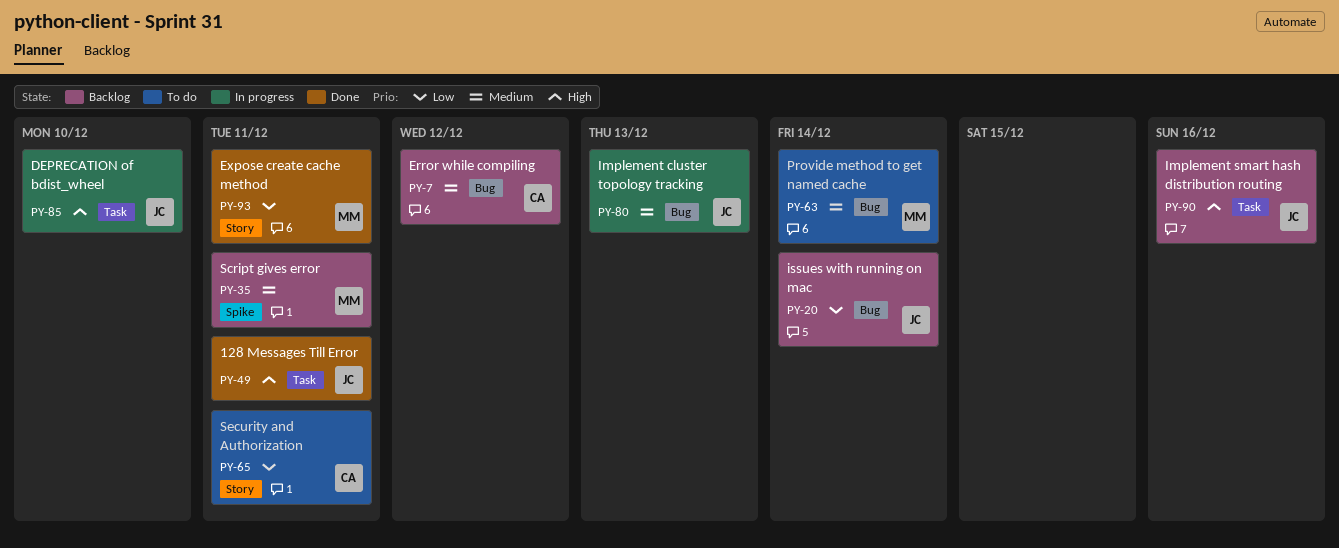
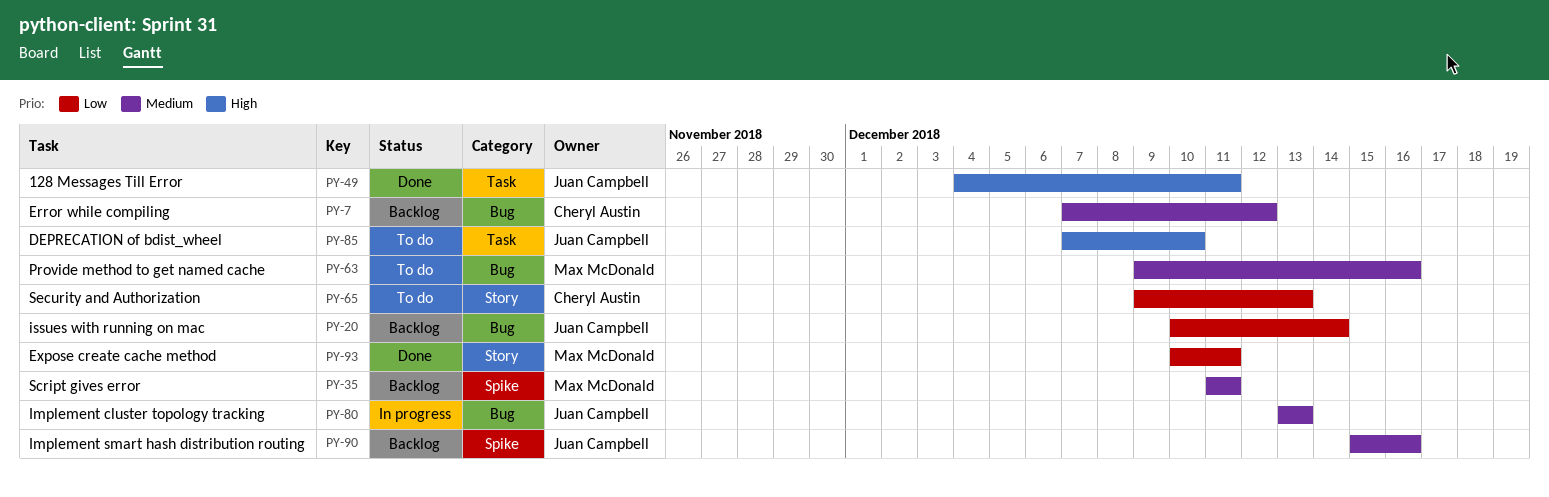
PY-63, due: Dec 14 -> Dec 16
PY-65, due: Dec 11 -> Dec 13
PY-85, status: In progress -> To do
PY-90, priority: High -> Medium
PY-90, label: Task -> Spike

